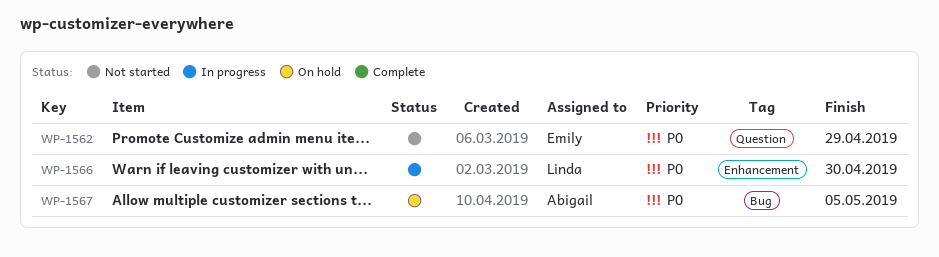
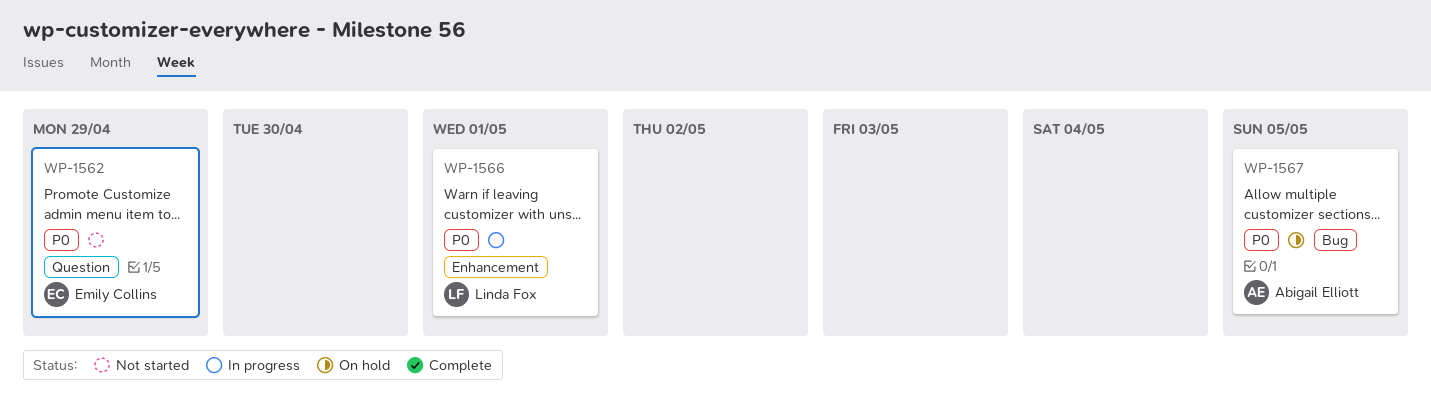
WP-1566, due: Apr 30 -> May 1

